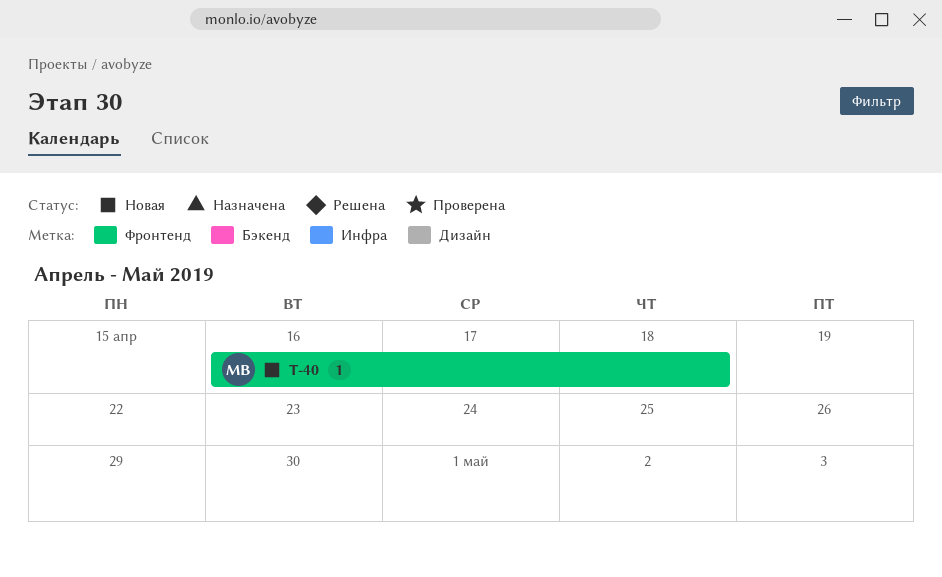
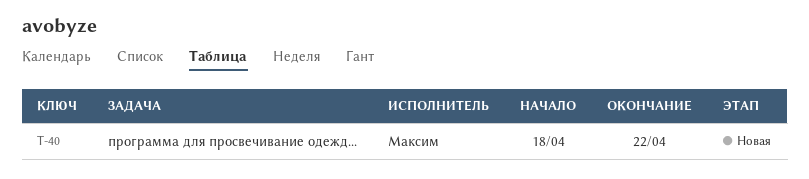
T-40, start: Apr 16 -> Apr 18
T-40, due: Apr 18 -> Apr 22

